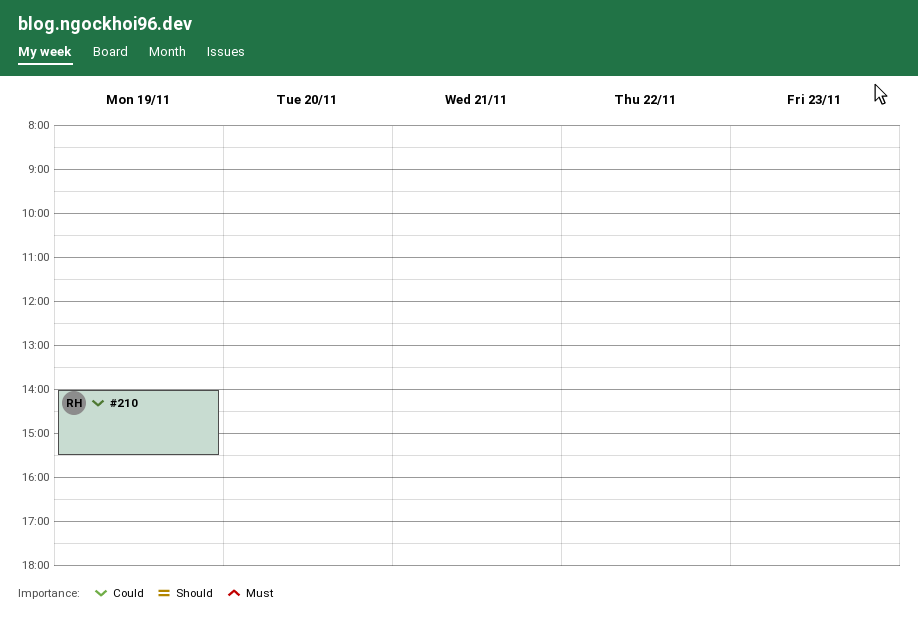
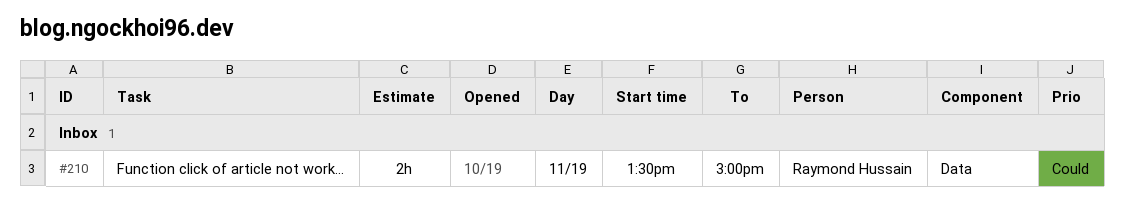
#210, begins: 14:00 -> 13:30
#210, ends: 15:30 -> 15:00

